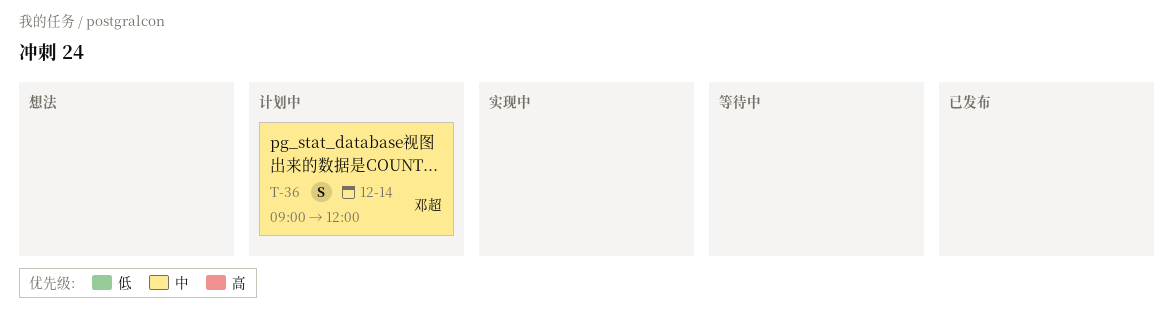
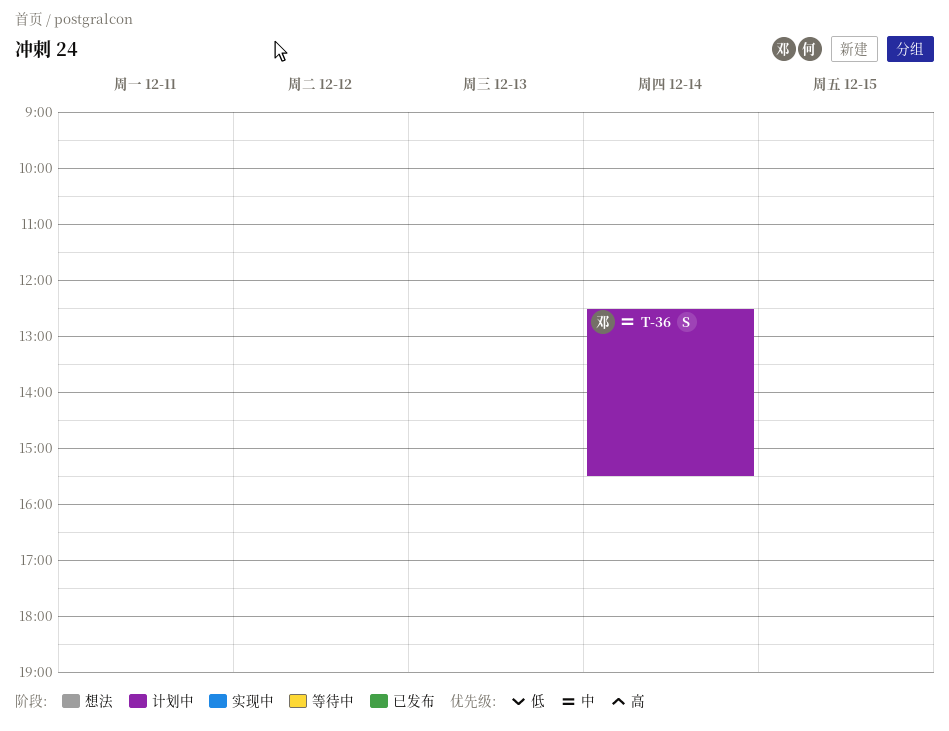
T-36, begins: 09:00 -> 12:30
T-36, ends: 12:00 -> 15:30

